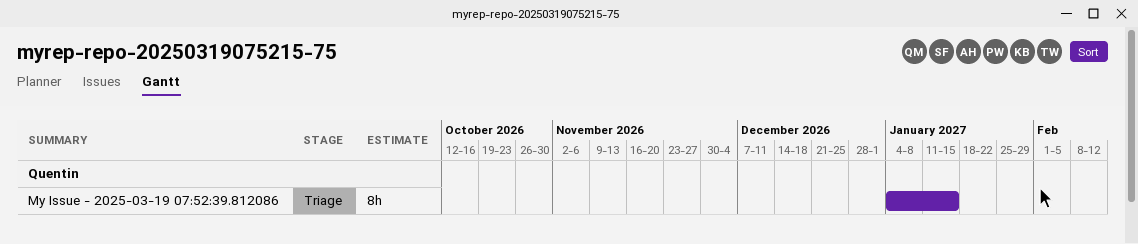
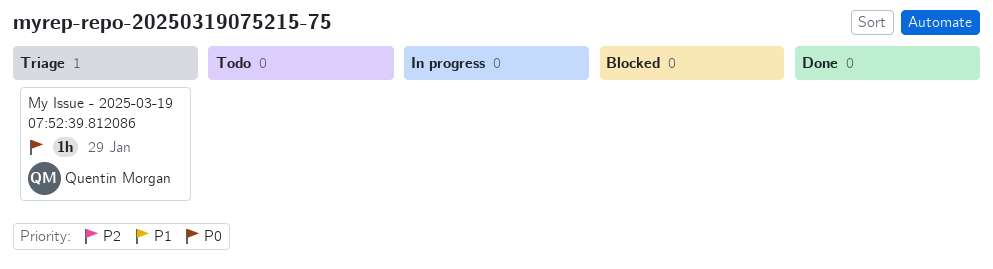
My Issue - 2025-03-19 07:52:39.812086, estimate: 8h -> 1h
My Issue - 2025-03-19 07:52:39.812086, due: Jan 15 -> Jan 29

